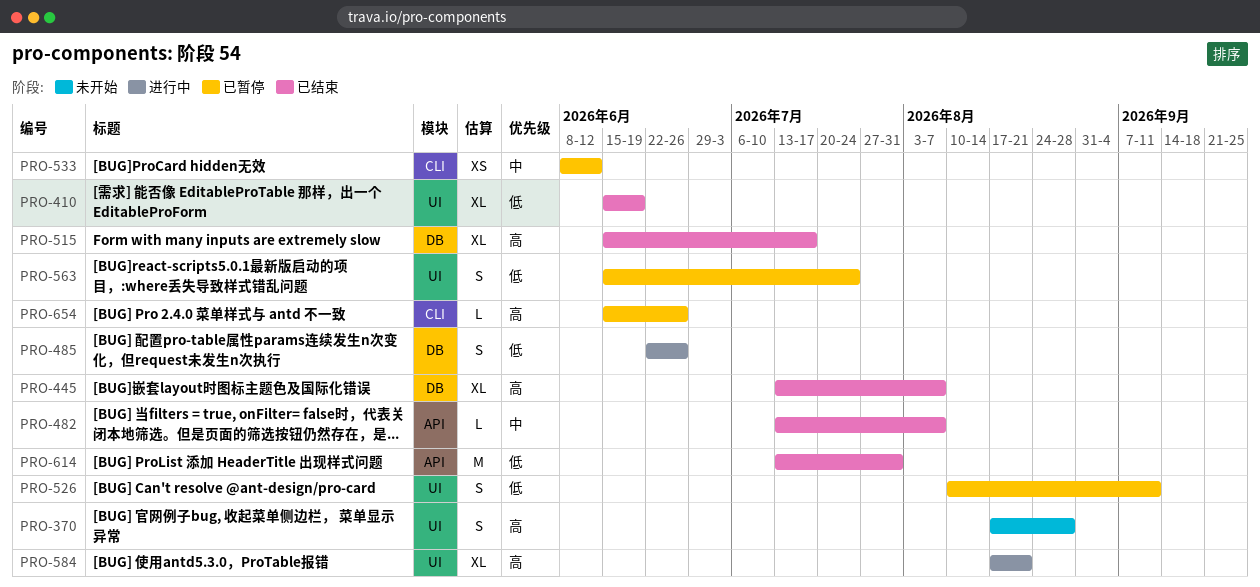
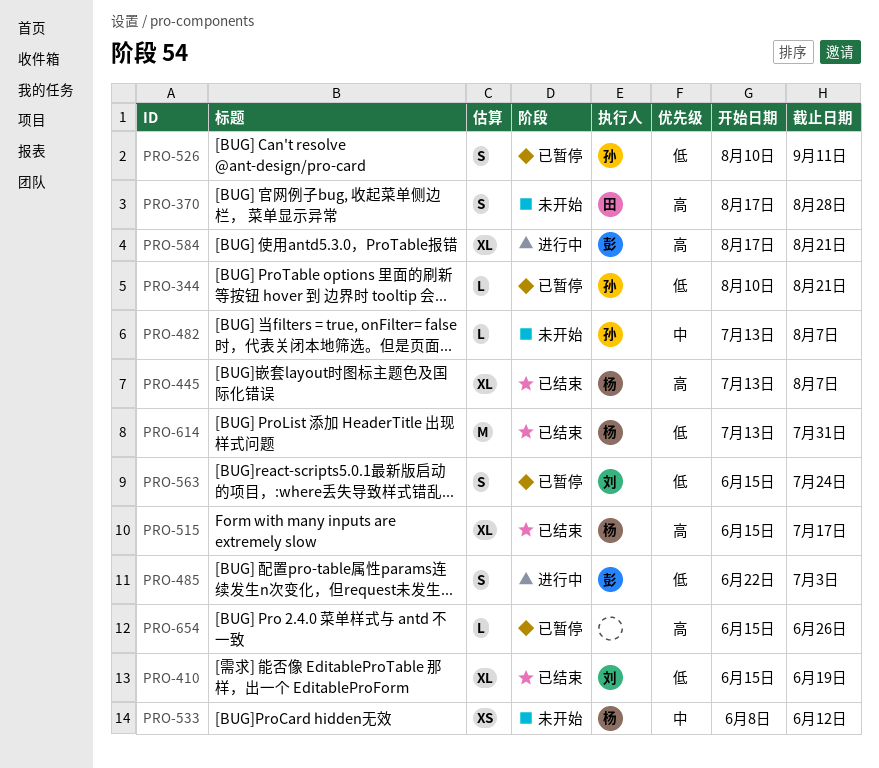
PRO-344: none -> present
PRO-482, status: 已结束 -> 未开始
PRO-485, due: Jun 26 -> Jul 3
PRO-533, status: 已暂停 -> 未开始

